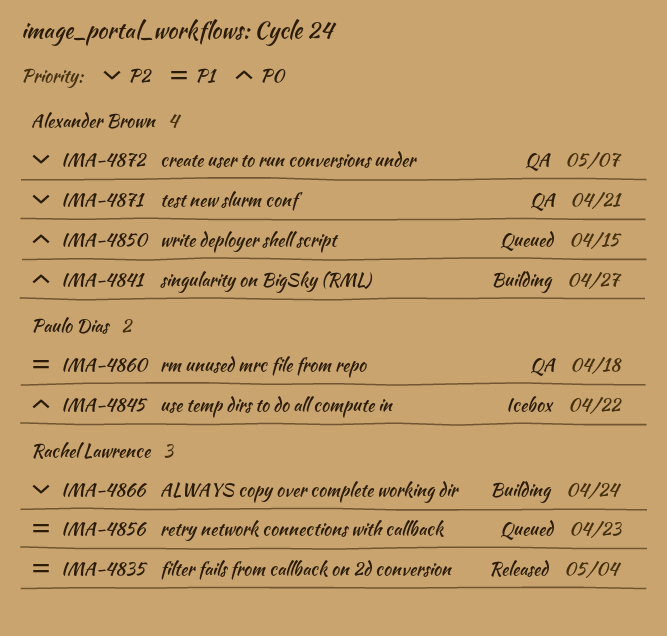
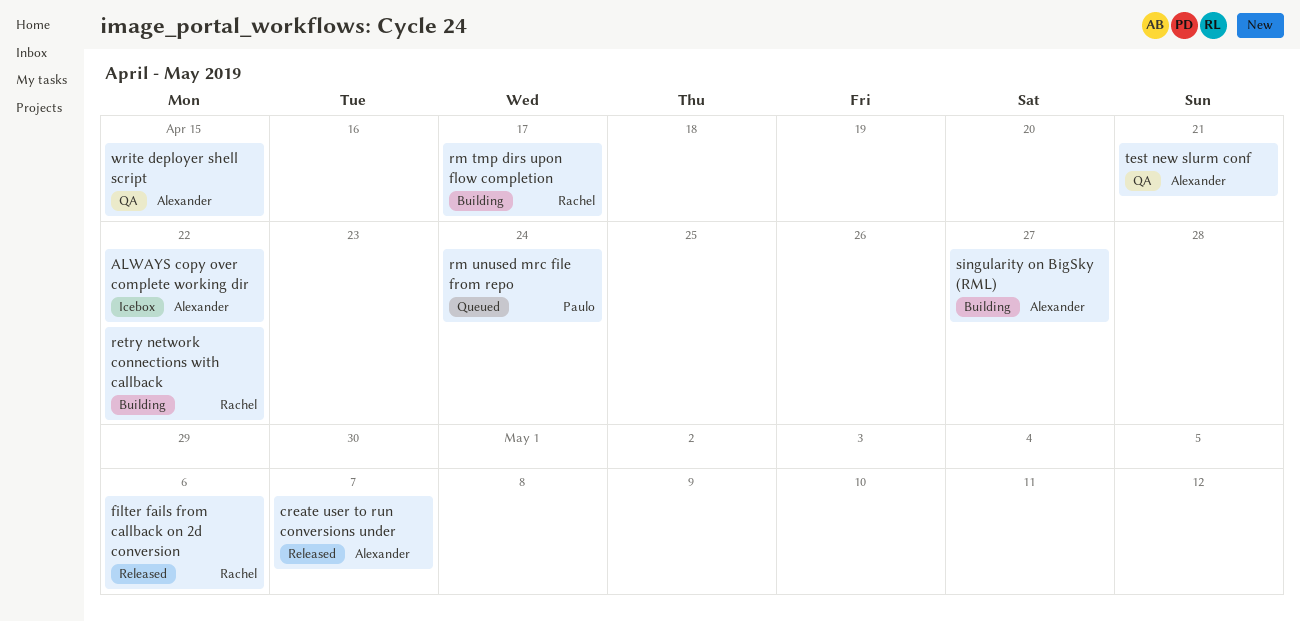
ALWAYS copy over complete working dir, status: Building -> Icebox
ALWAYS copy over complete working dir, owner: Rachel Lawrence -> Alexander Brown
ALWAYS copy over complete working dir, due: Apr 24 -> Apr 22
create user to run conversions under, status: QA -> Released
filter fails from callback on 2d conversion, due: May 4 -> May 6
retry network connections with callback, status: Queued -> Building
retry network connections with callback, due: Apr 23 -> Apr 22
rm tmp dirs upon flow completion: none -> present
rm unused mrc file from repo, status: QA -> Queued
rm unused mrc file from repo, due: Apr 18 -> Apr 24
use temp dirs to do all compute in: present -> none
write deployer shell script, status: Queued -> QA

